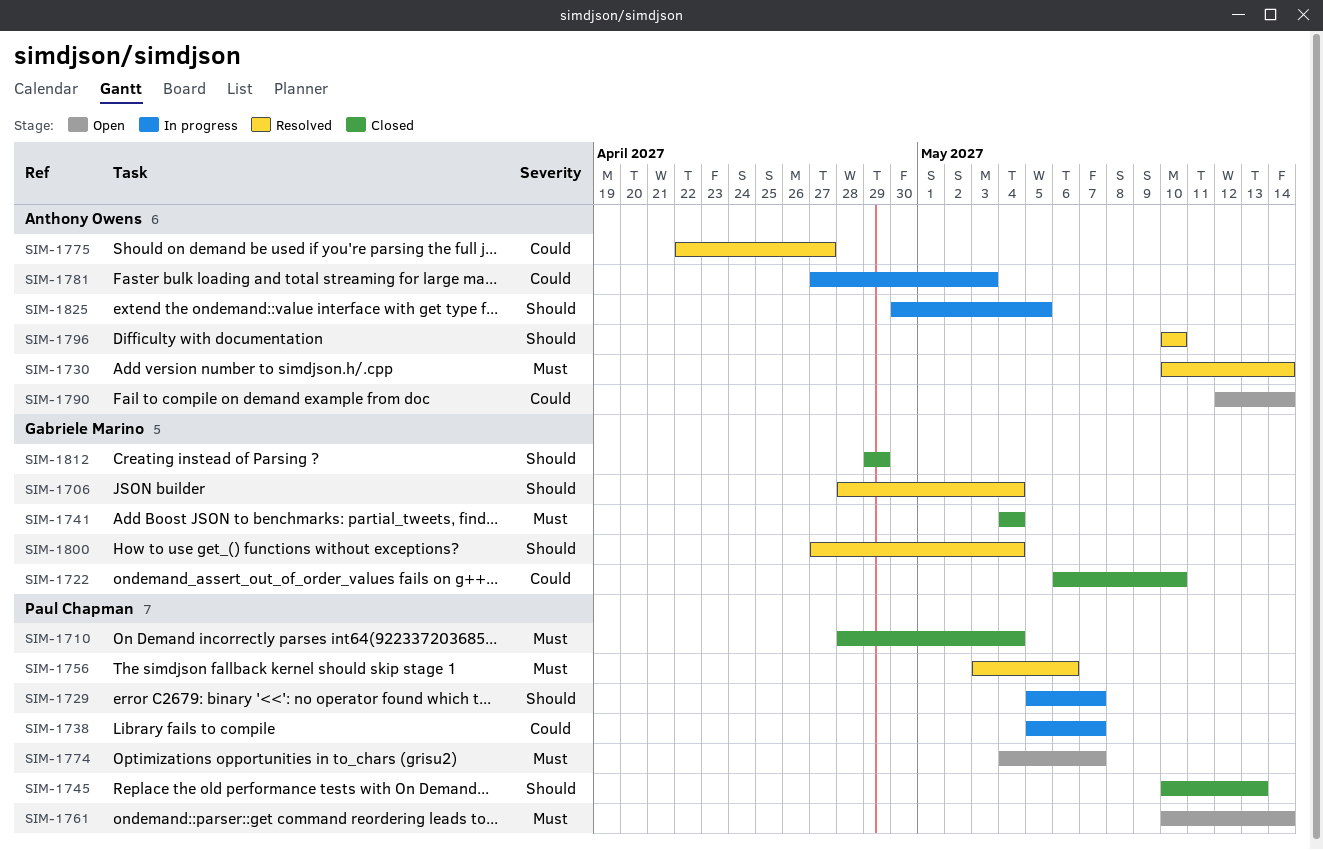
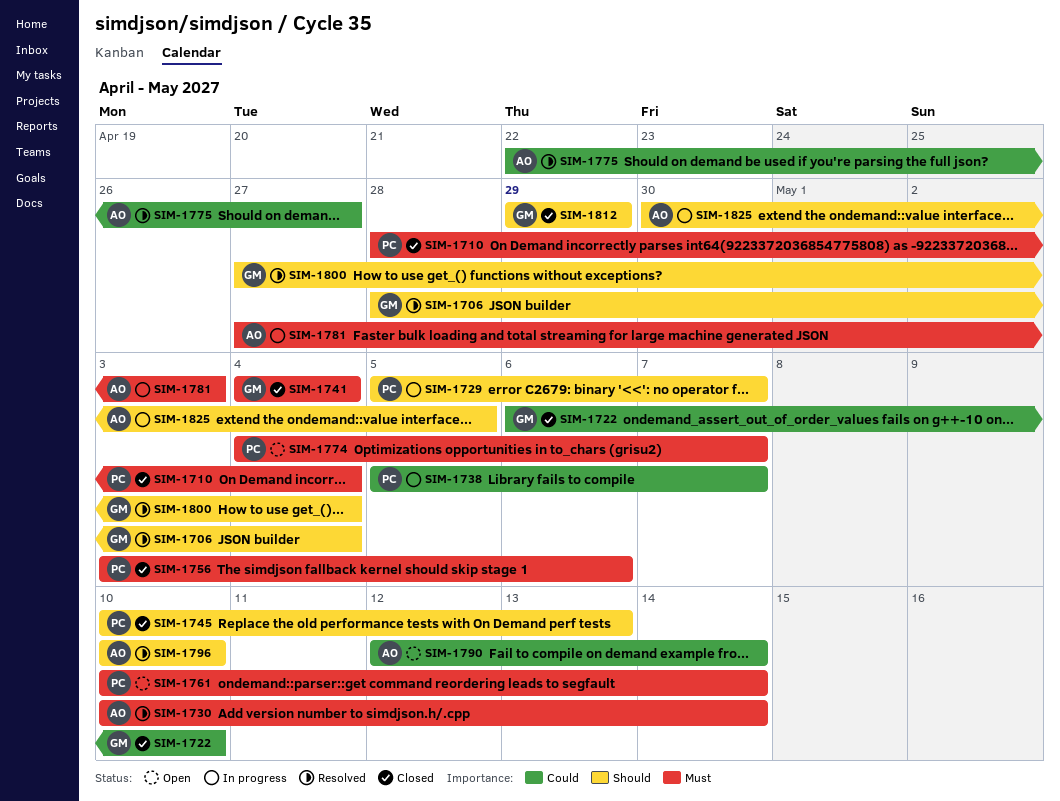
SIM-1756, status: Resolved -> Closed
SIM-1781, priority: Could -> Must

